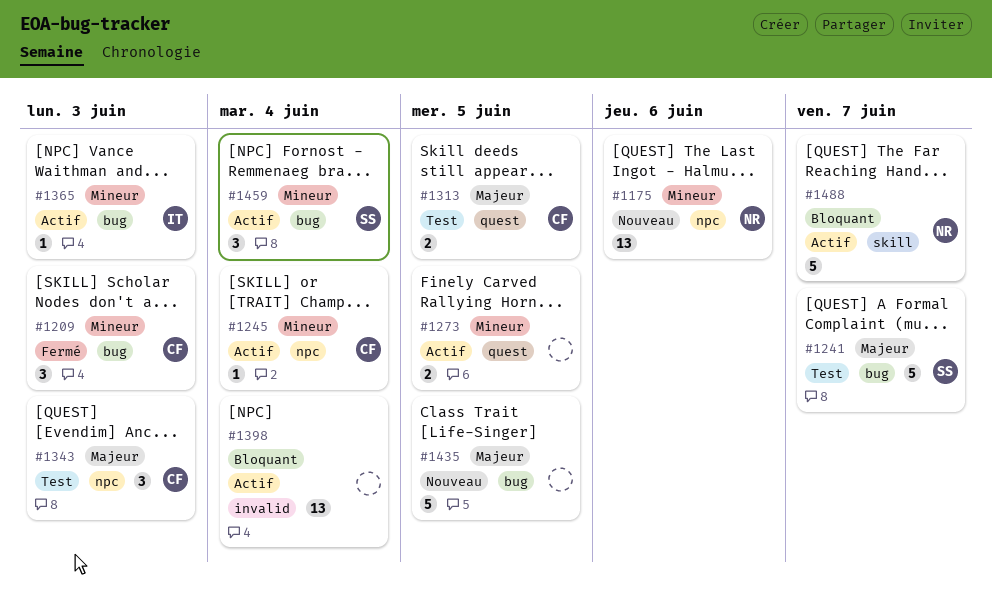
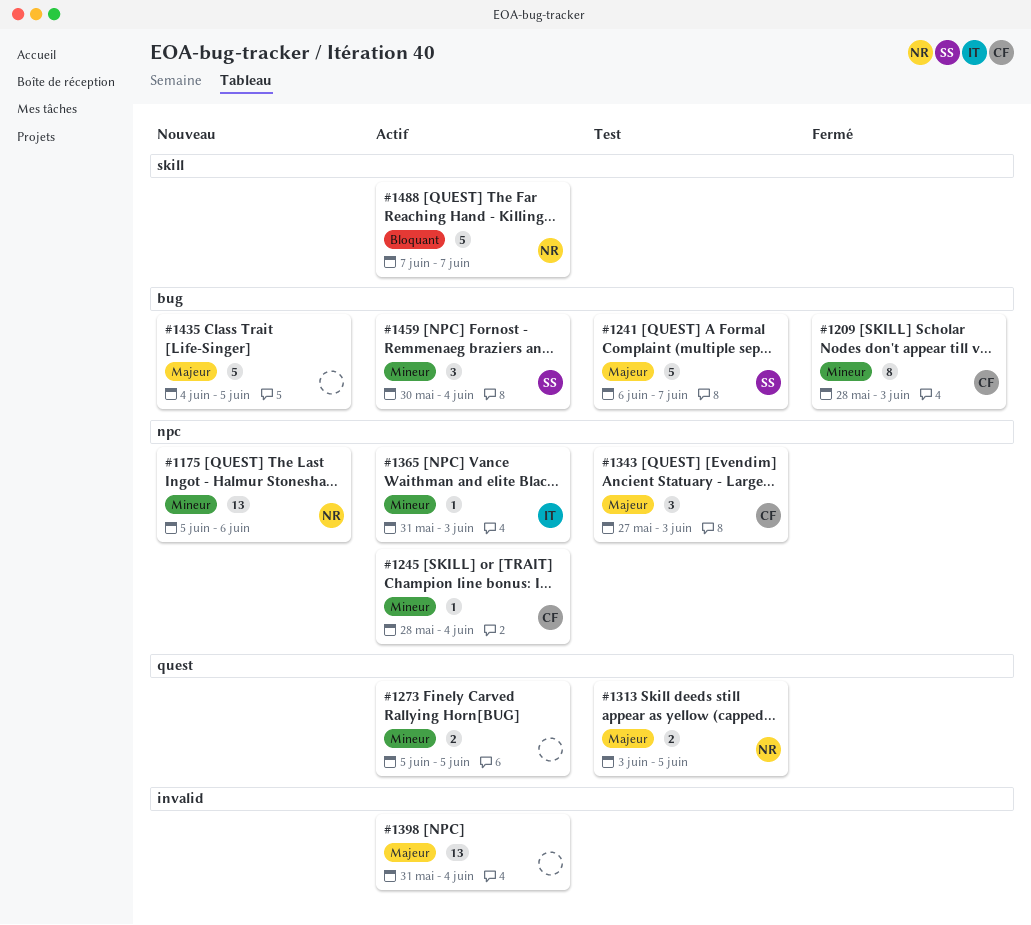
#1209, estimate: 3 -> 8
#1313, owner: CF -> NR
#1365, label: bug -> npc
#1398, priority: Bloquant -> Majeur

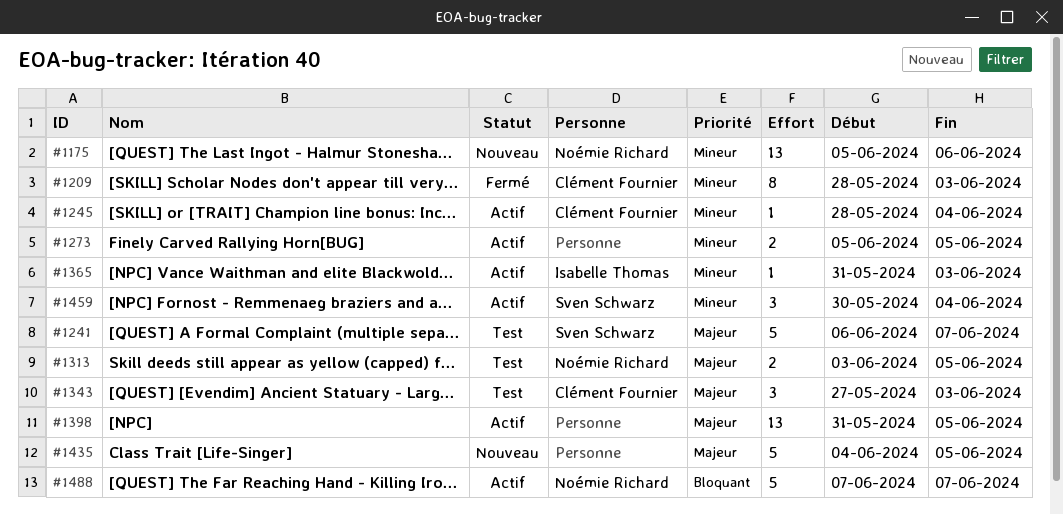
#1398, due: Jun 4 -> Jun 5

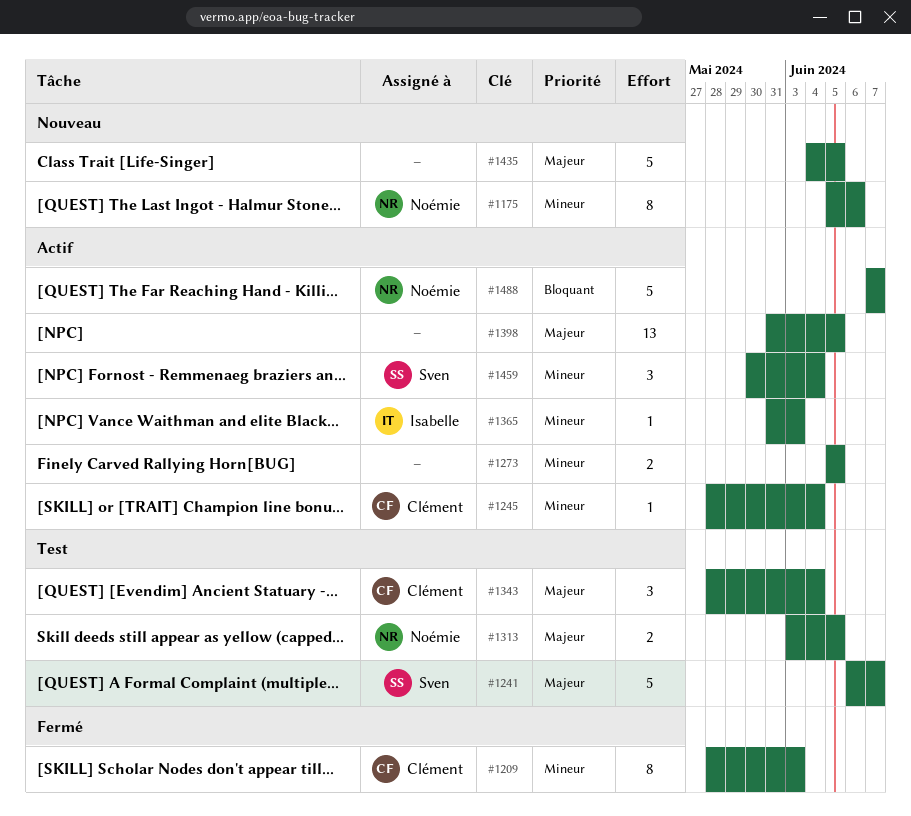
#1175, estimate: 13 -> 8
#1343, start: May 27 -> May 28
#1343, due: Jun 3 -> Jun 4

